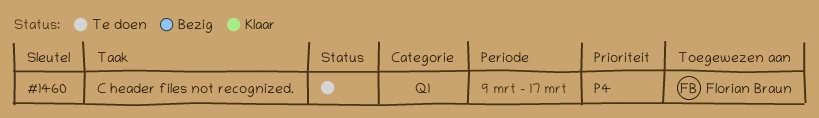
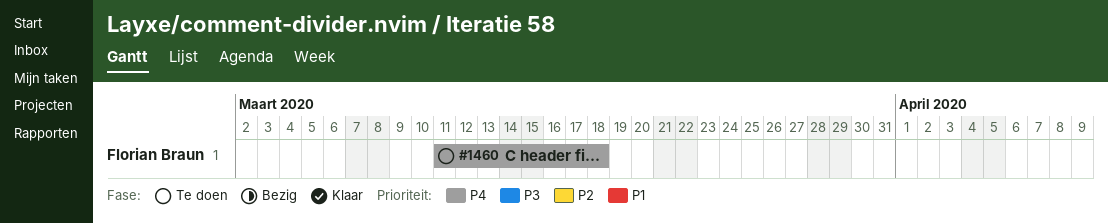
#1460, start: Mar 9 -> Mar 11
#1460, due: Mar 17 -> Mar 18

